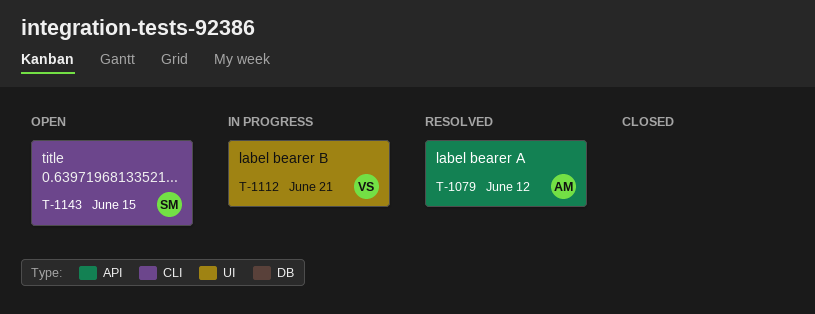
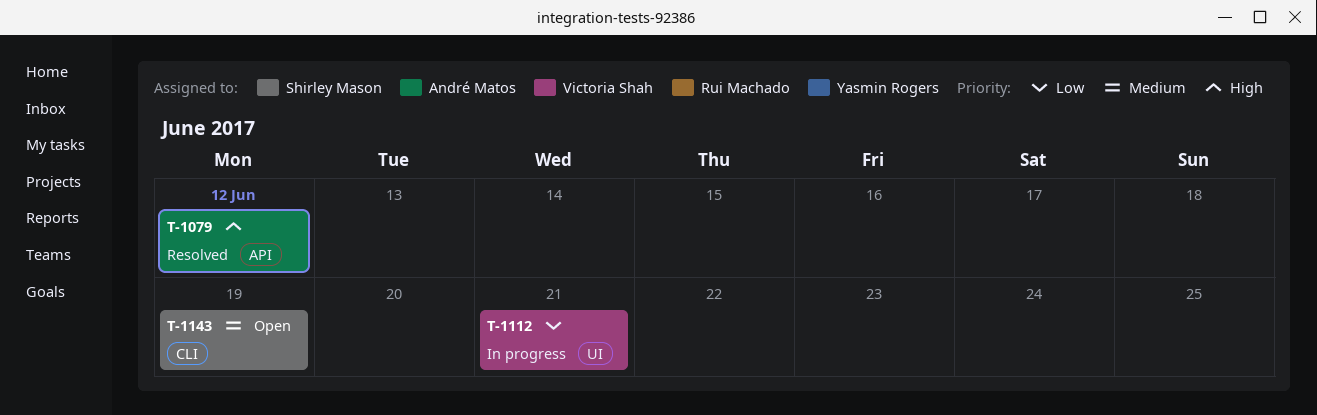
T-1143, due: Jun 15 -> Jun 19

